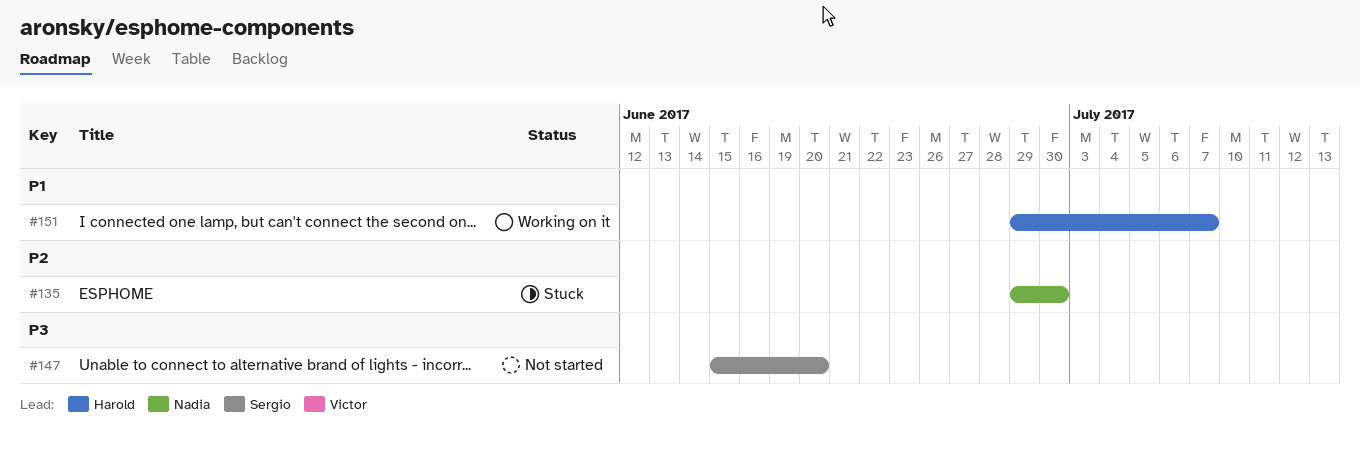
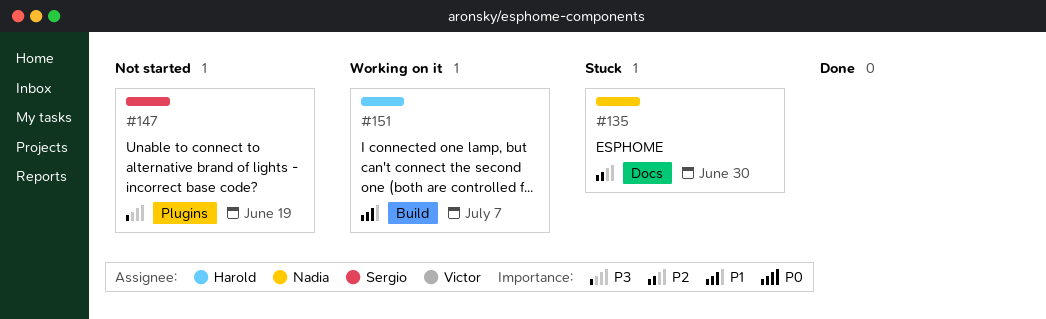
#147, due: Jun 20 -> Jun 19

